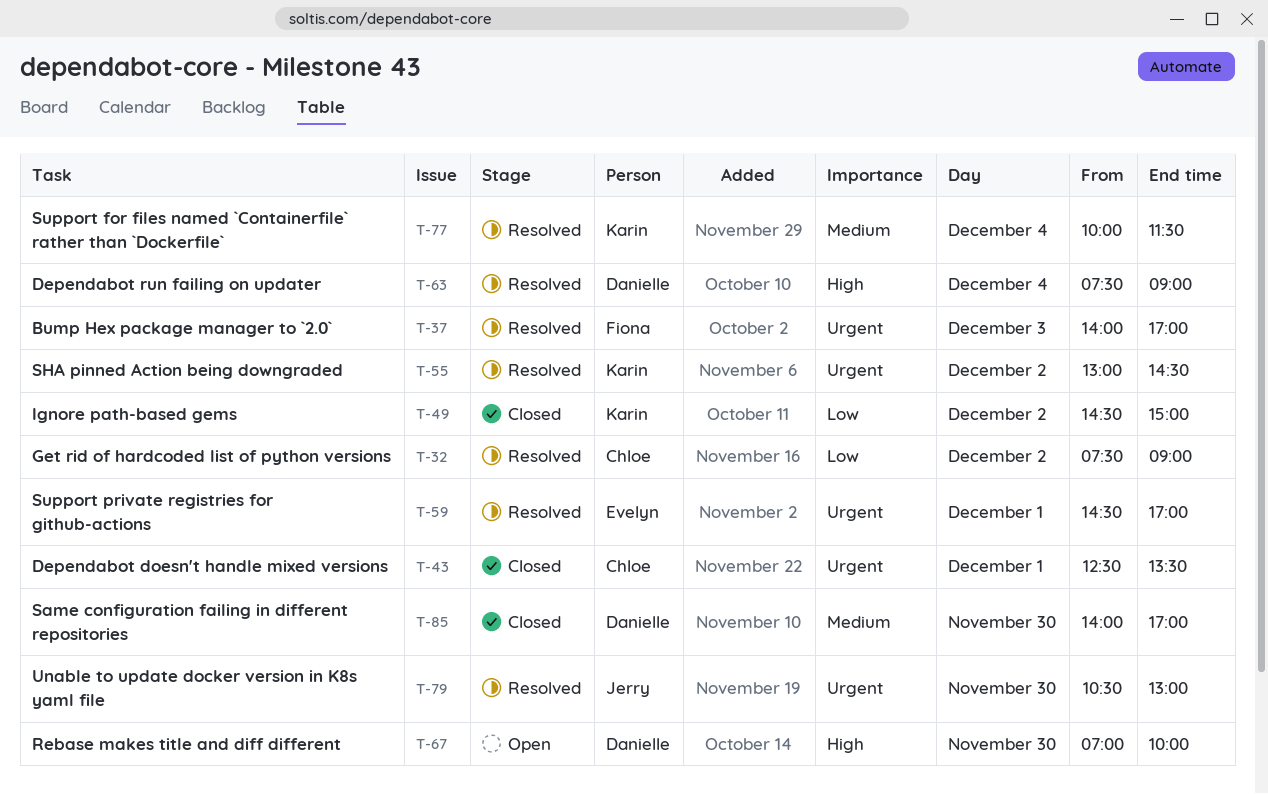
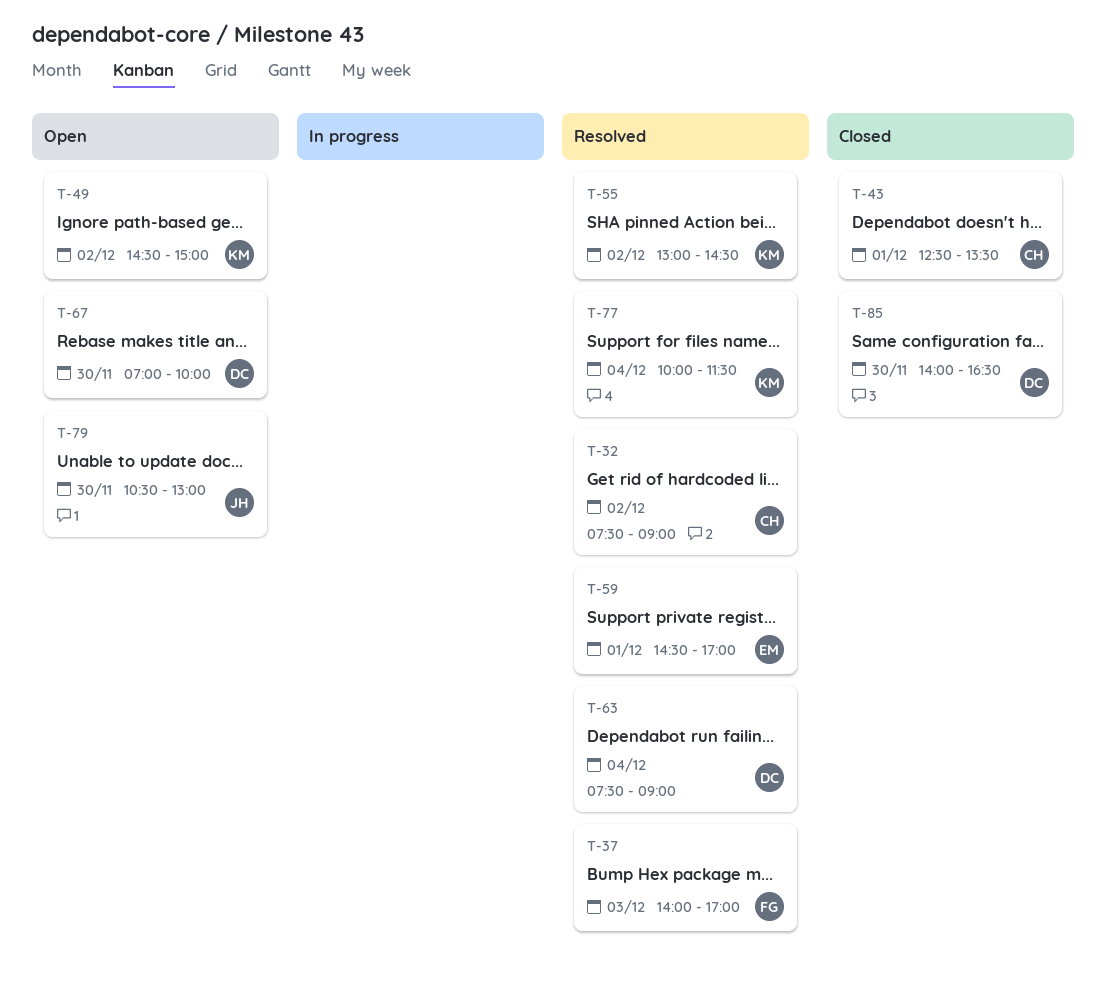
T-49, status: Closed -> Open
T-79, status: Resolved -> Open
T-85, ends: 17:00 -> 16:30

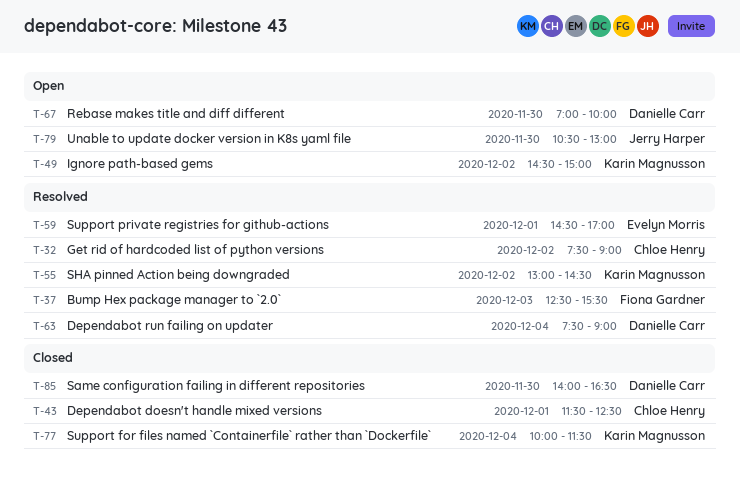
T-37, begins: 14:00 -> 12:30
T-37, ends: 17:00 -> 15:30
T-43, begins: 12:30 -> 11:30
T-43, ends: 13:30 -> 12:30
T-77, status: Resolved -> Closed

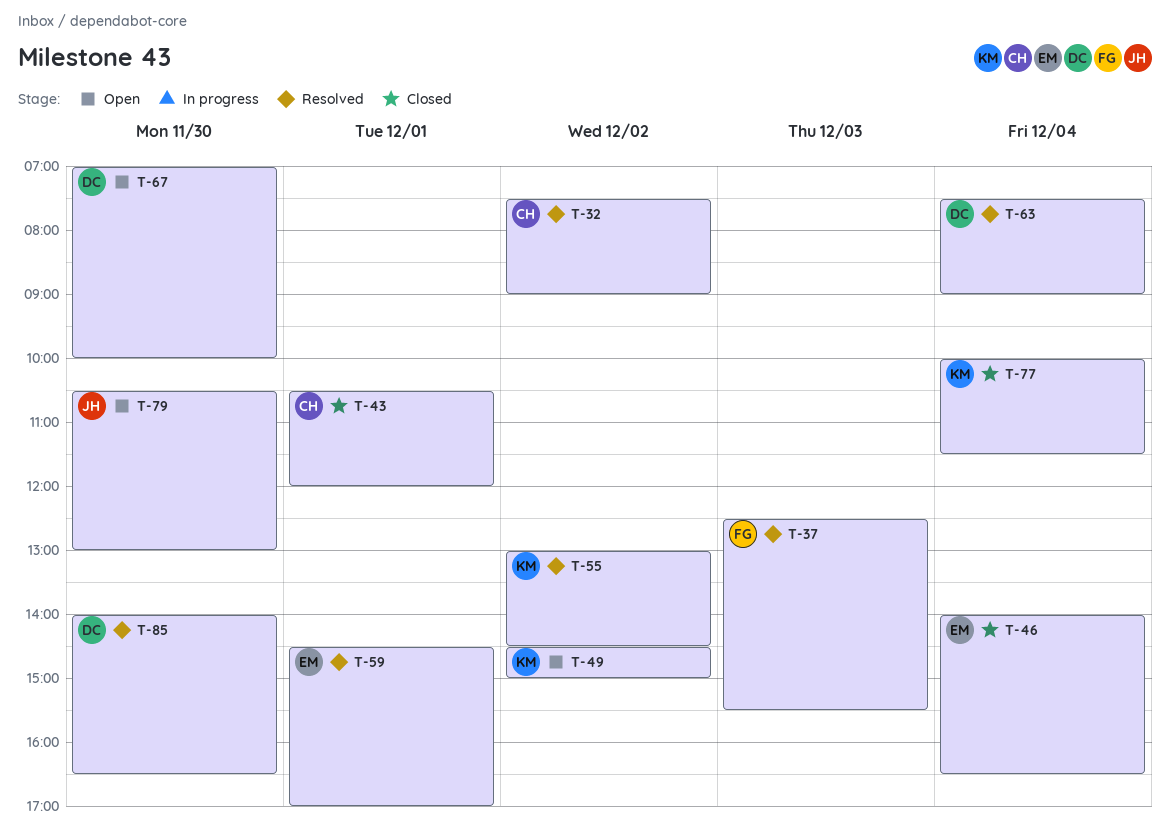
T-43, begins: 11:30 -> 10:30
T-43, ends: 12:30 -> 12:00
T-46: none -> present
T-85, status: Closed -> Resolved

